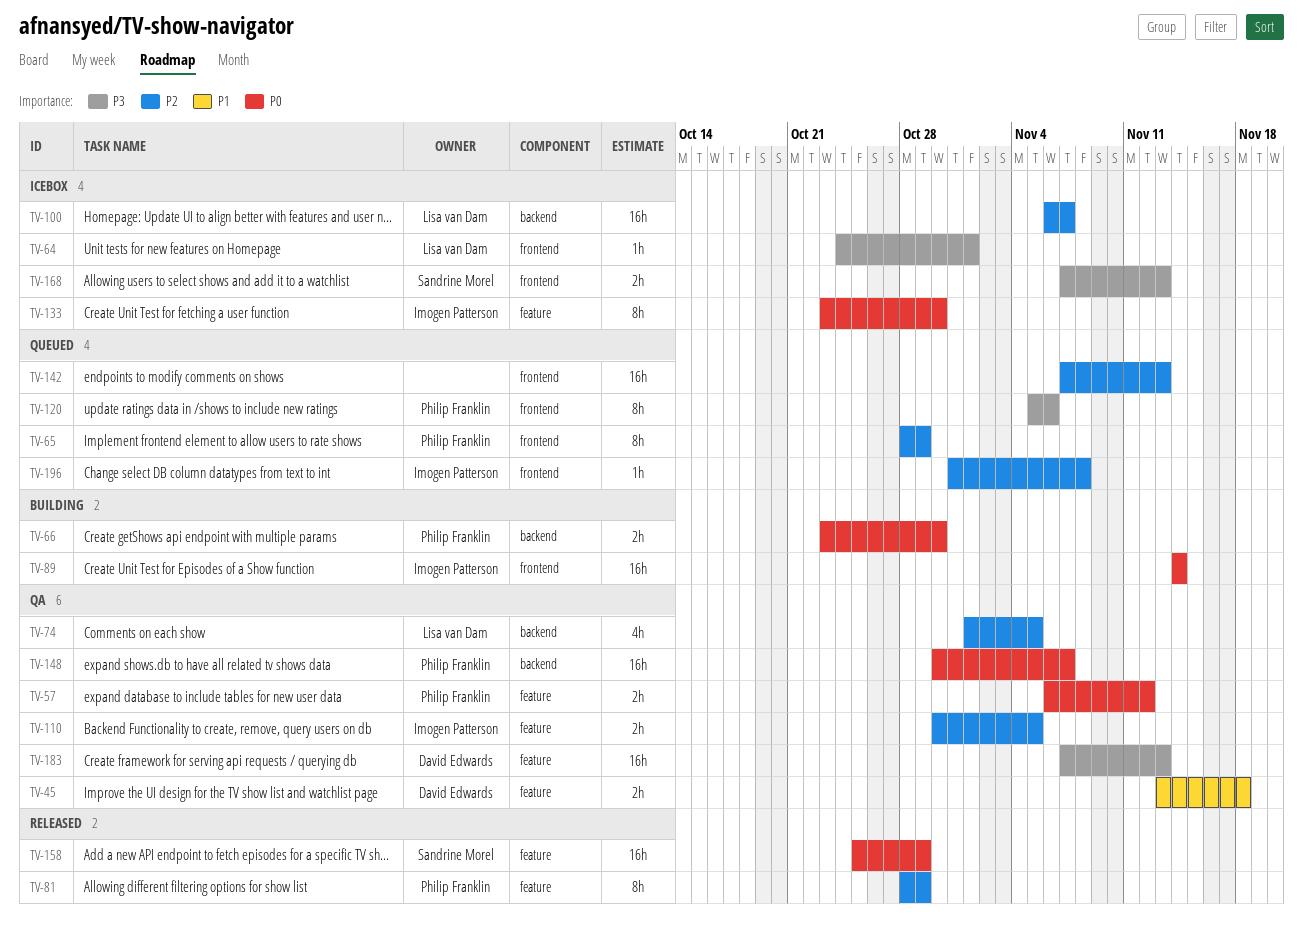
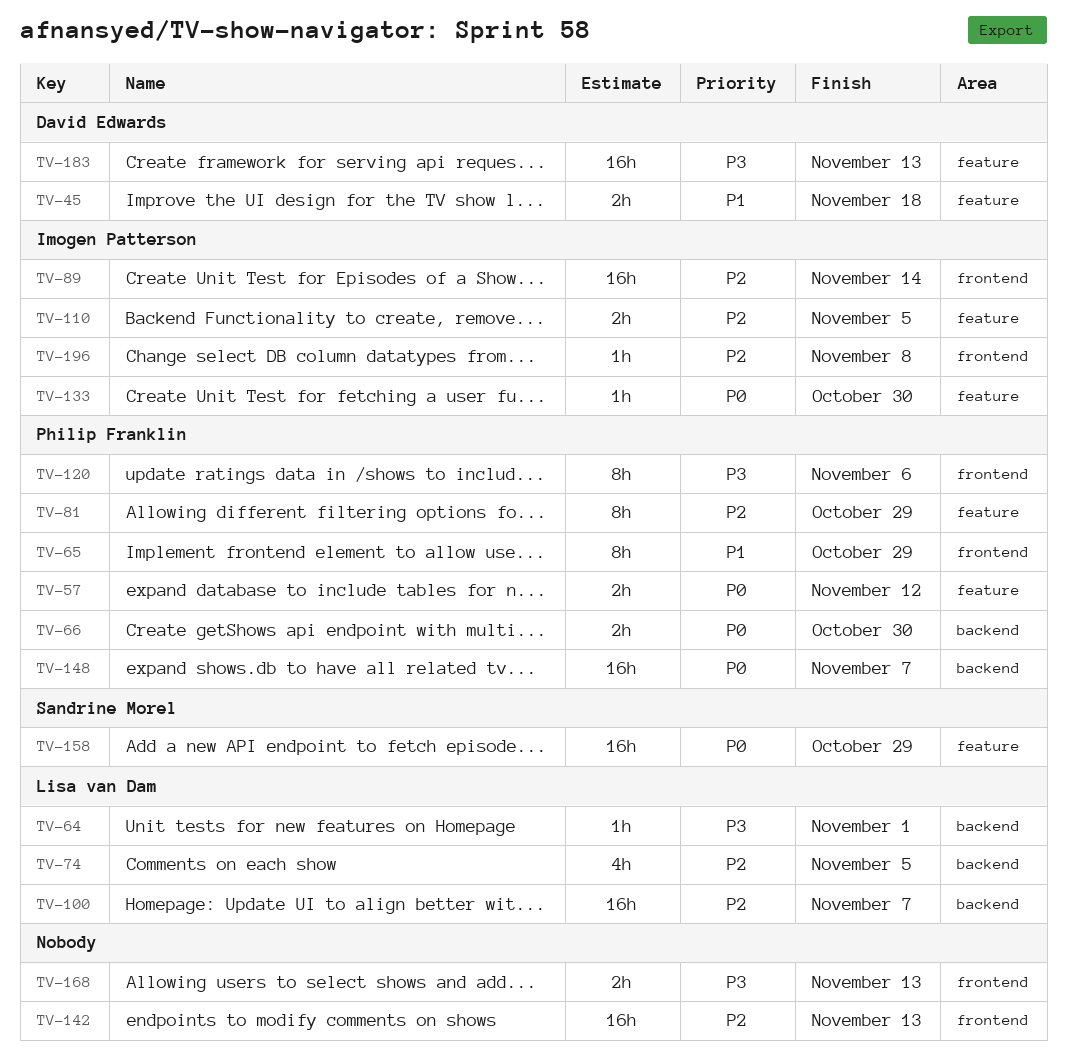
TV-64, label: frontend -> backend
TV-65, priority: P2 -> P1
TV-89, priority: P0 -> P2
TV-133, estimate: 8h -> 1h
TV-168, owner: Sandrine Morel -> none

